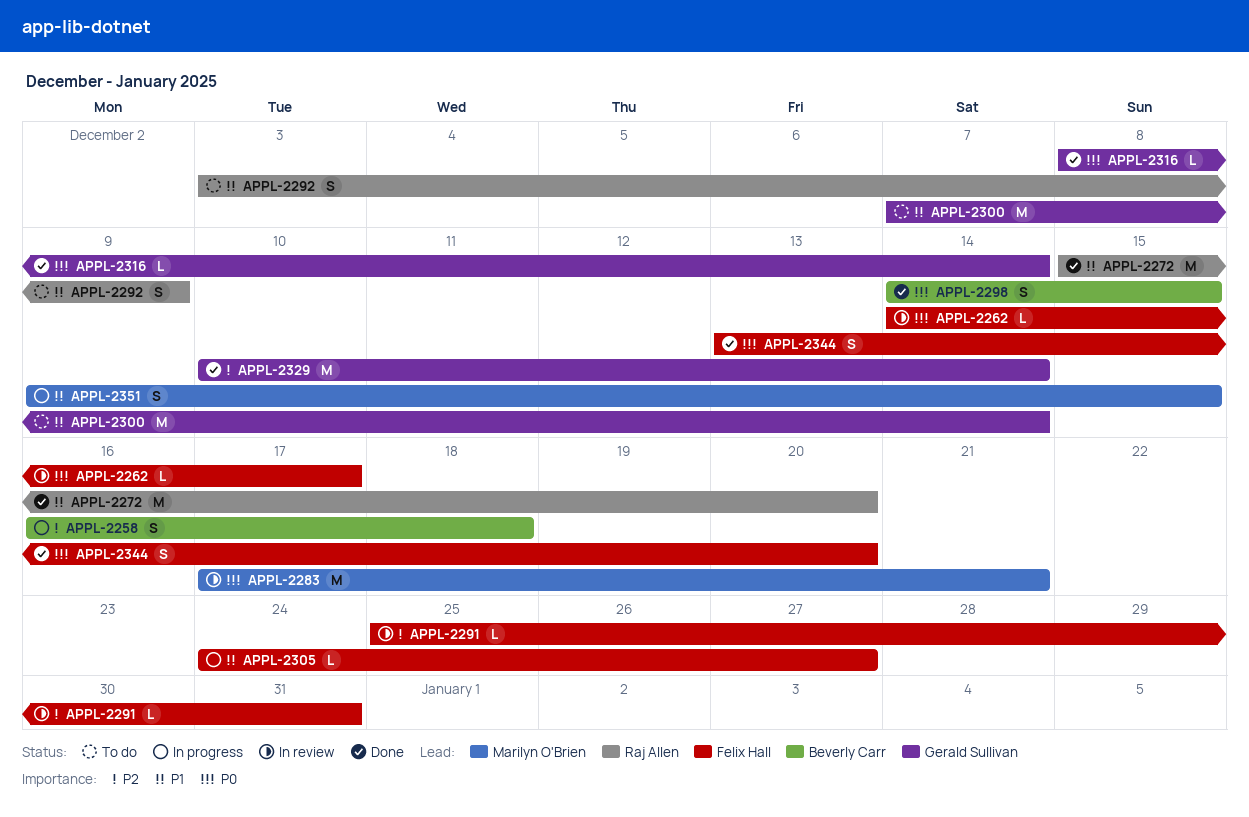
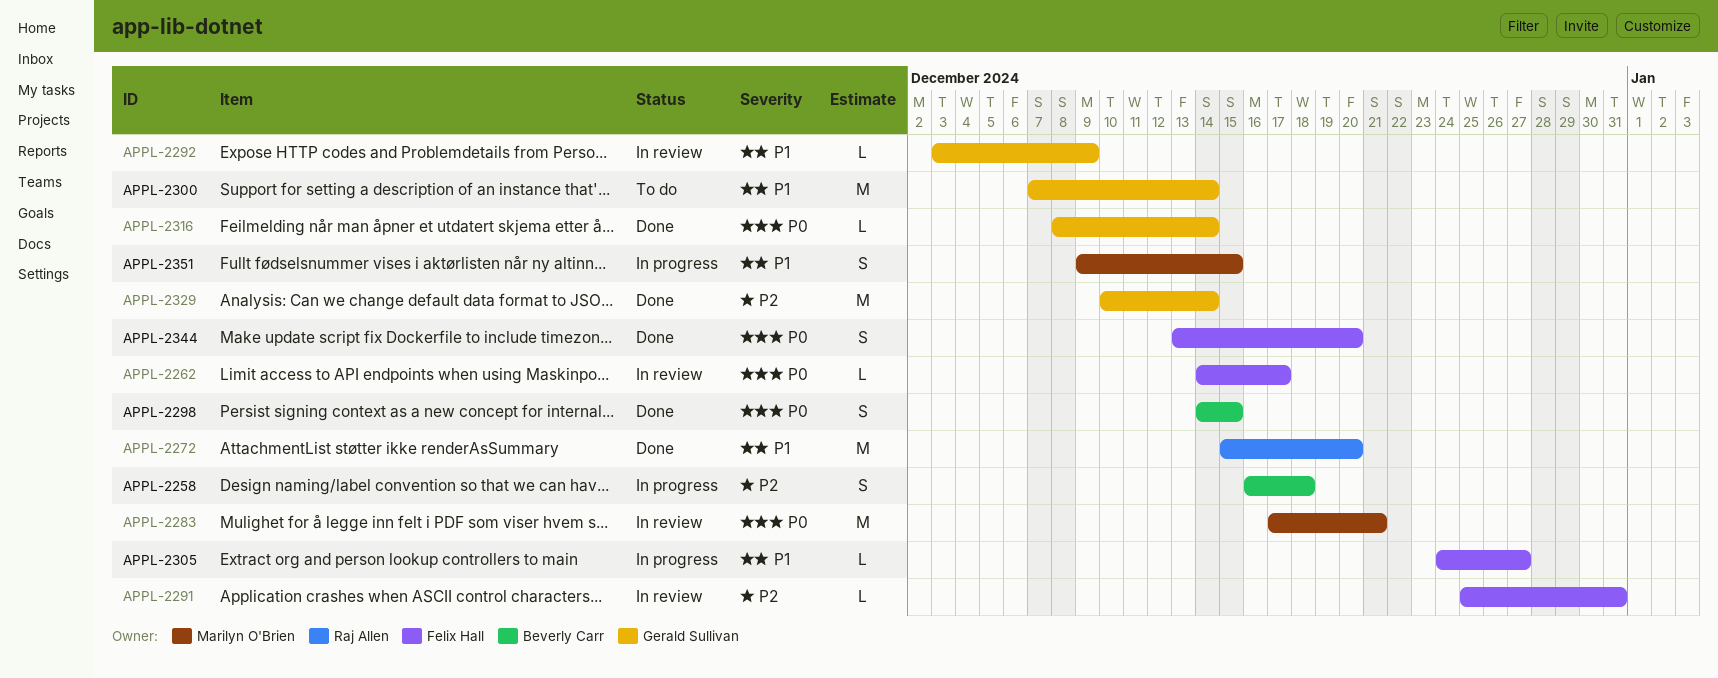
APPL-2292, status: To do -> In review
APPL-2292, owner: Raj Allen -> Gerald Sullivan
APPL-2292, estimate: S -> L

